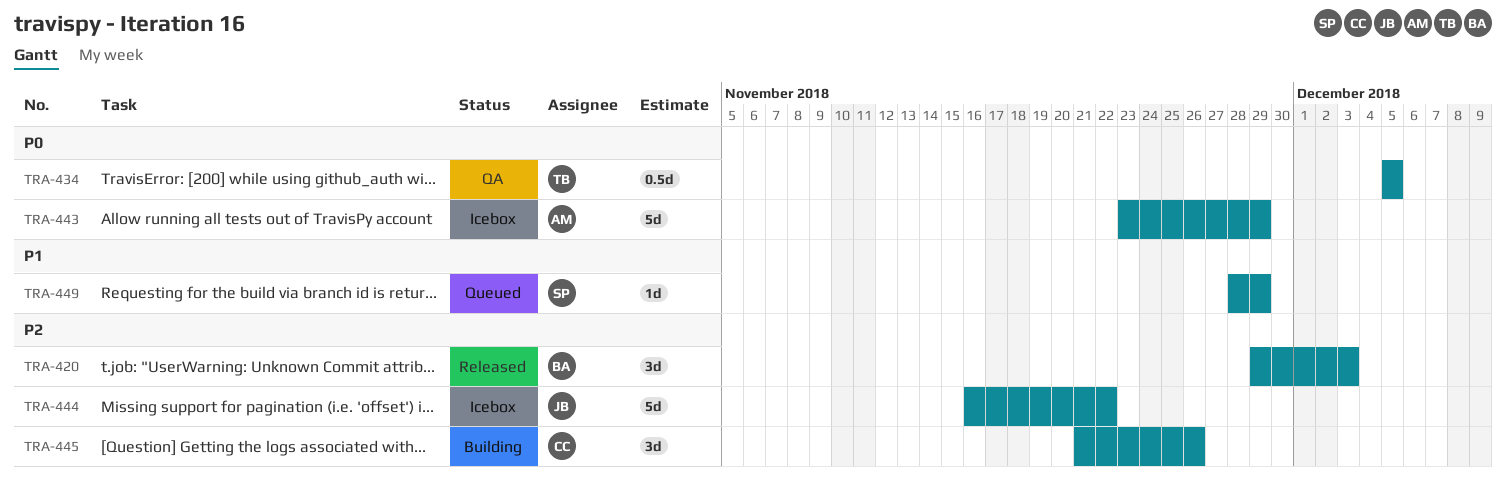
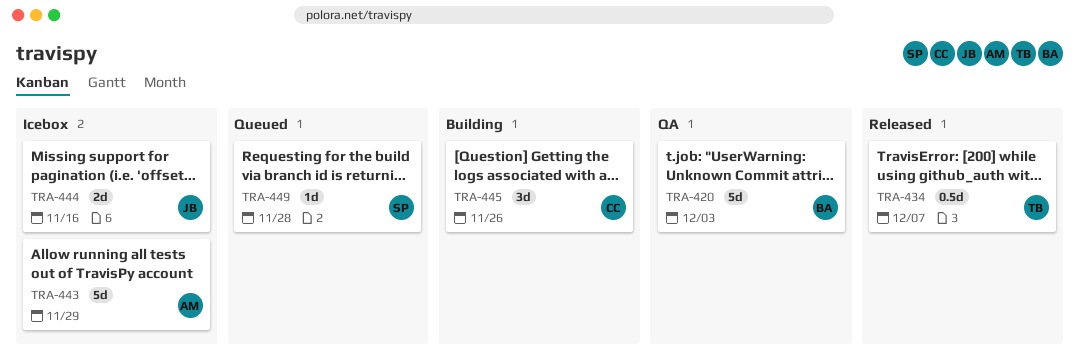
TRA-420, status: Released -> QA
TRA-420, estimate: 3d -> 5d
TRA-434, status: QA -> Released
TRA-434, due: Dec 5 -> Dec 7
TRA-444, estimate: 5d -> 2d
TRA-444, due: Nov 22 -> Nov 16
TRA-449, due: Nov 29 -> Nov 28

